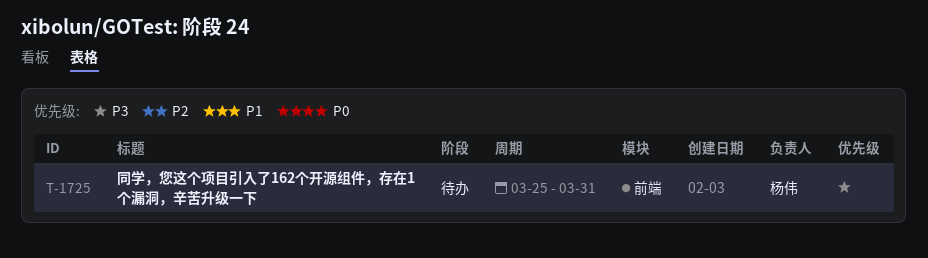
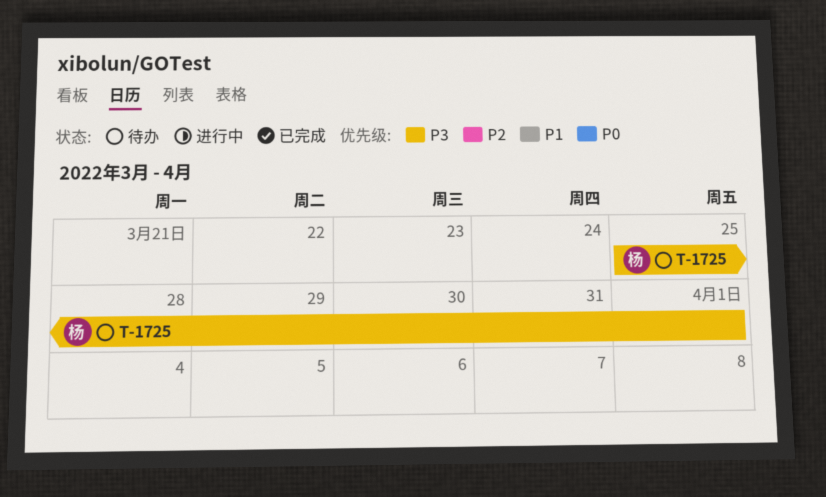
T-1725, due: Mar 31 -> Apr 1

